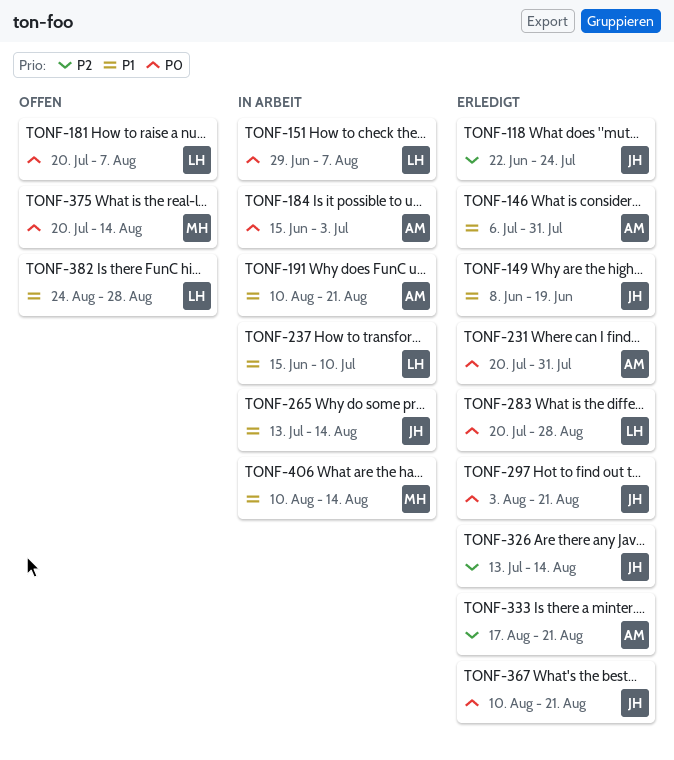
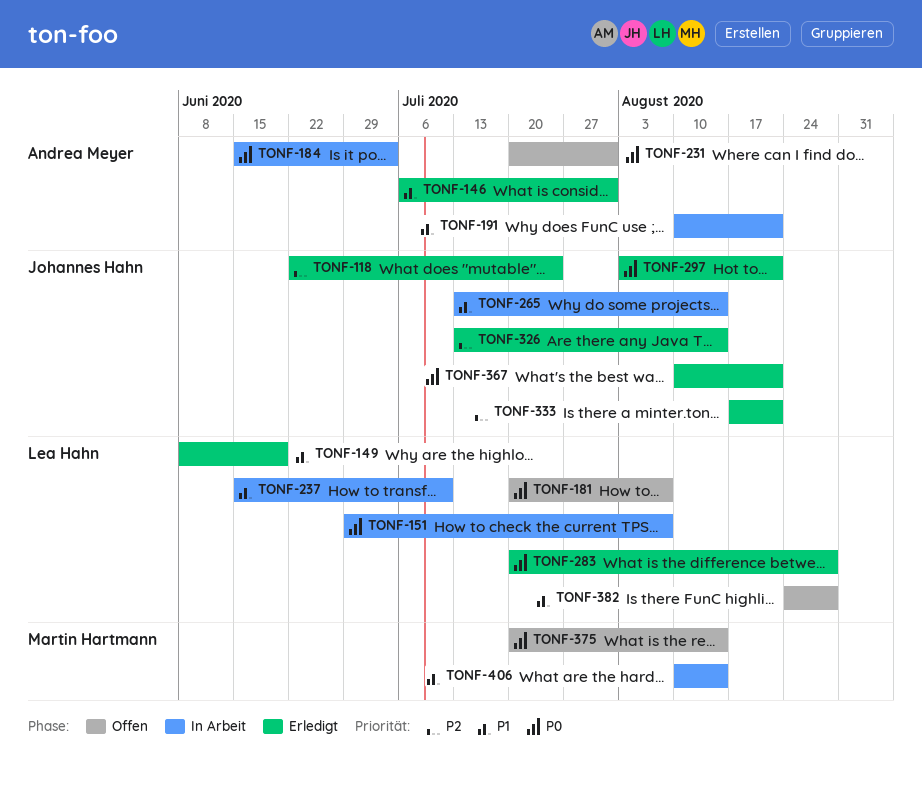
TONF-149, owner: Johannes Hahn -> Lea Hahn
TONF-231, status: Erledigt -> Offen
TONF-333, owner: Andrea Meyer -> Johannes Hahn

